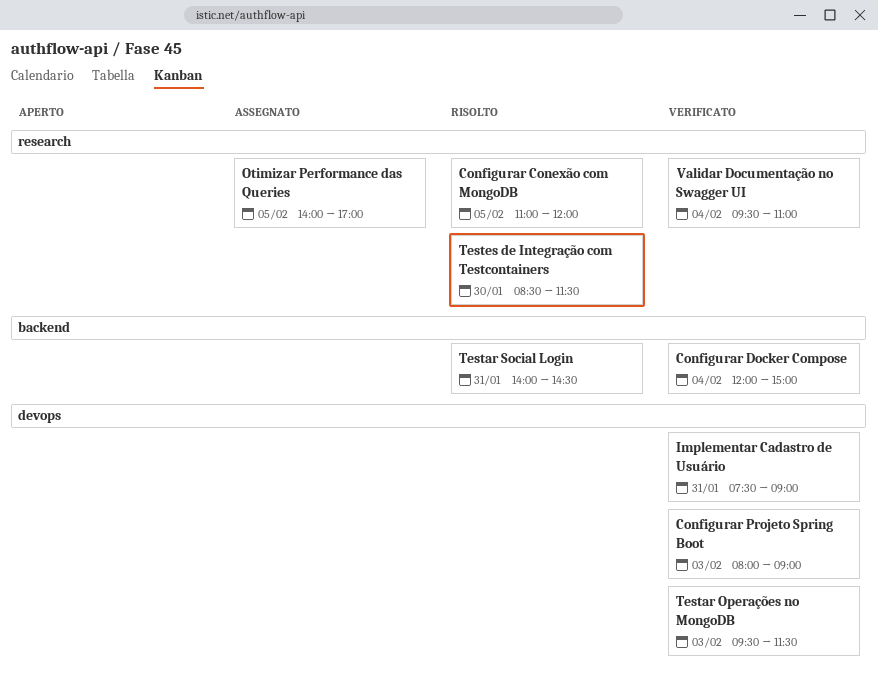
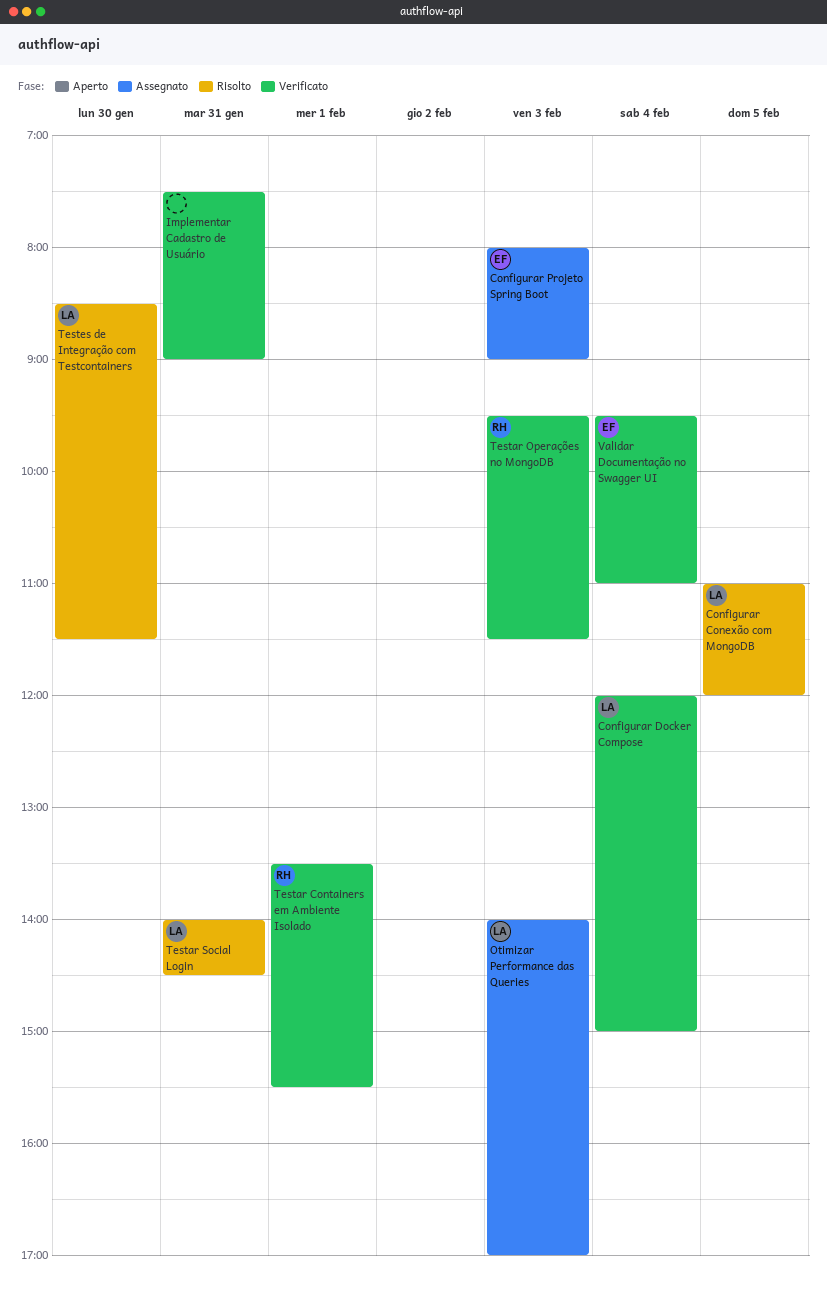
Configurar Projeto Spring Boot, status: Verificato -> Assegnato
Otimizar Performance das Queries, day: Feb 5 -> Feb 3
Testar Containers em Ambiente Isolado: none -> present

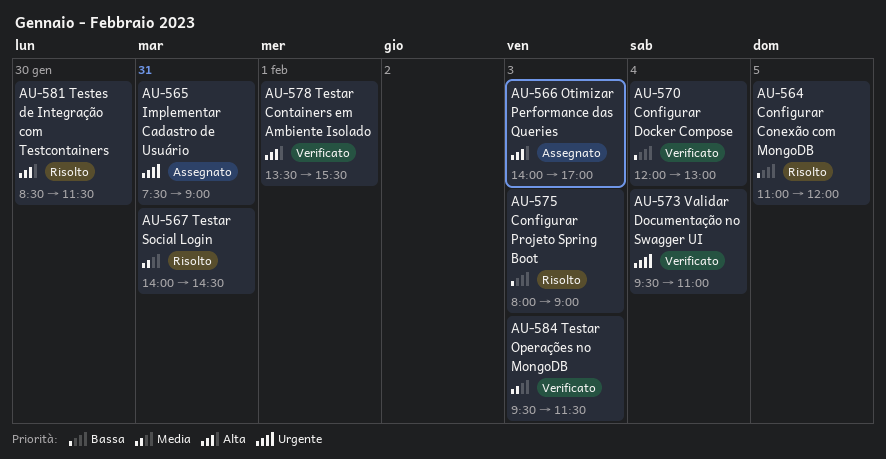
Configurar Docker Compose, ends: 15:00 -> 13:00
Configurar Projeto Spring Boot, status: Assegnato -> Risolto
Implementar Cadastro de Usuário, status: Verificato -> Assegnato

